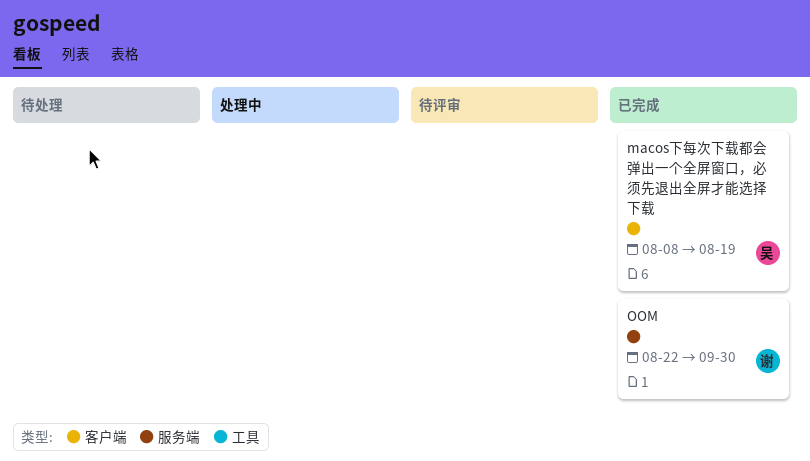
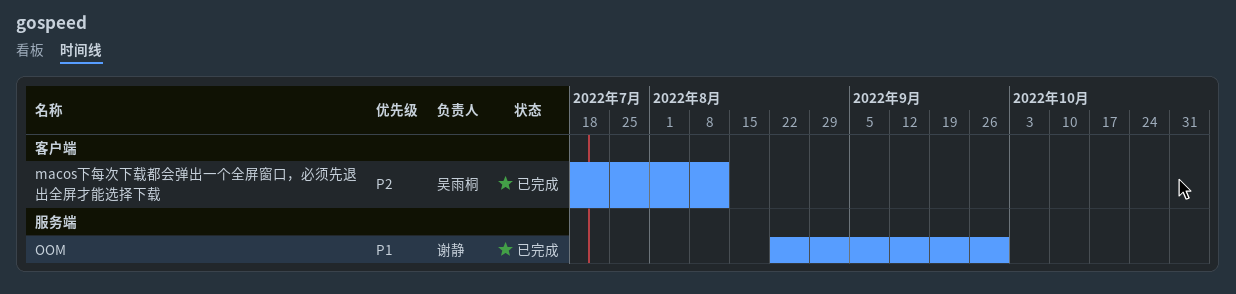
macos下每次下载都会弹出一个全屏窗口，必须先退出全屏才能选择下载, start: Aug 8 -> Jul 18
macos下每次下载都会弹出一个全屏窗口，必须先退出全屏才能选择下载, due: Aug 19 -> Aug 12

